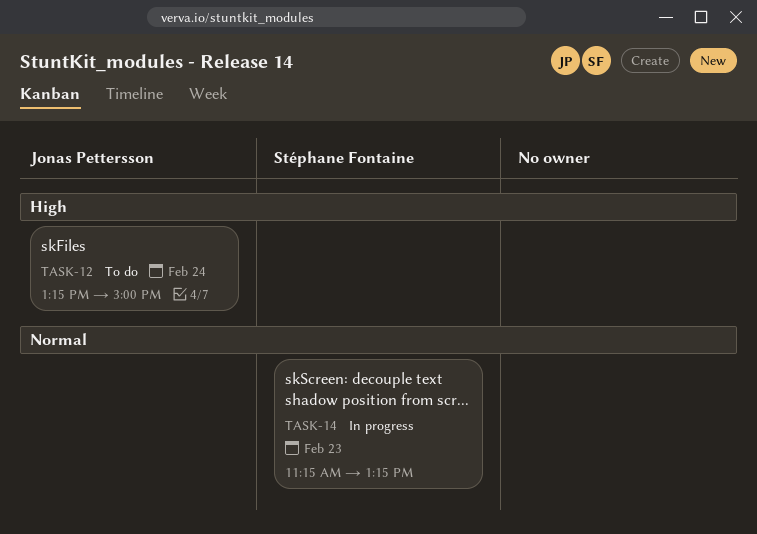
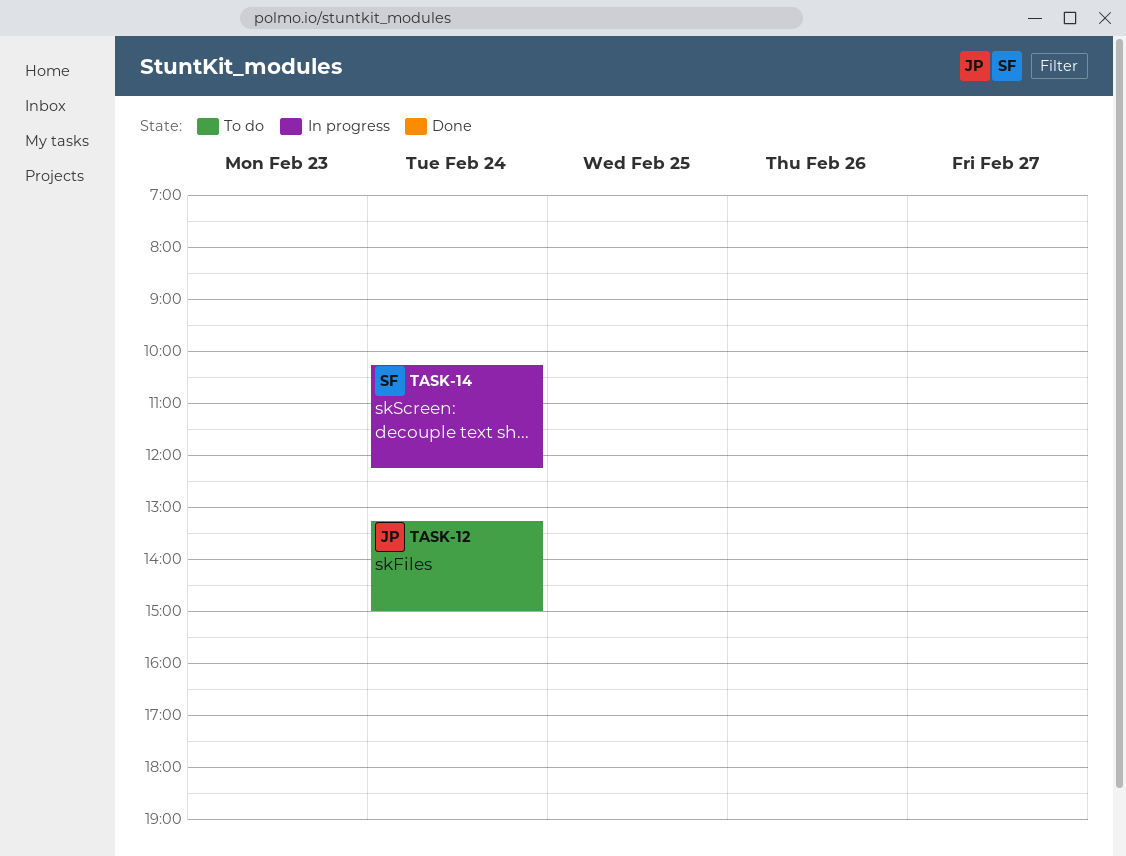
TASK-14, day: Feb 23 -> Feb 24
TASK-14, begins: 11:15 -> 10:15
TASK-14, ends: 13:15 -> 12:15

